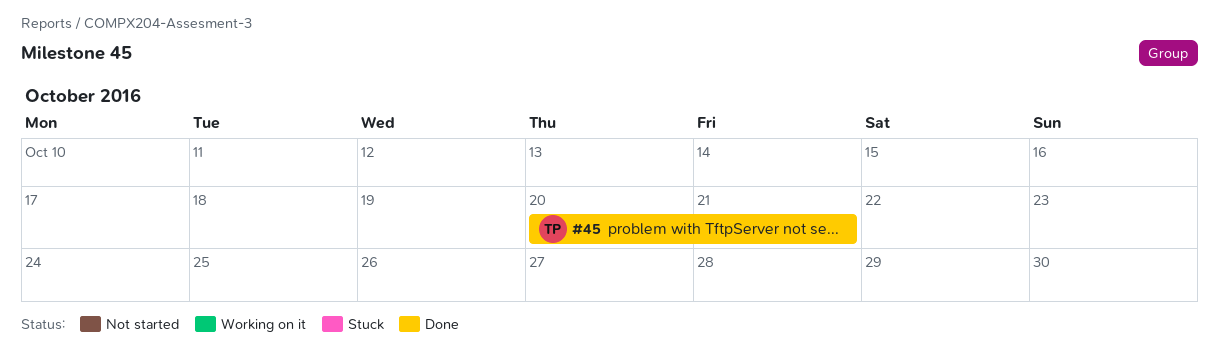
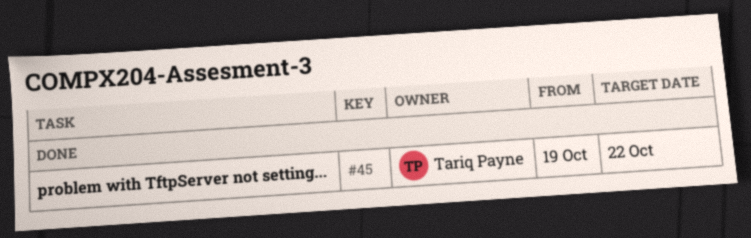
#45, start: Oct 20 -> Oct 19
#45, due: Oct 21 -> Oct 22

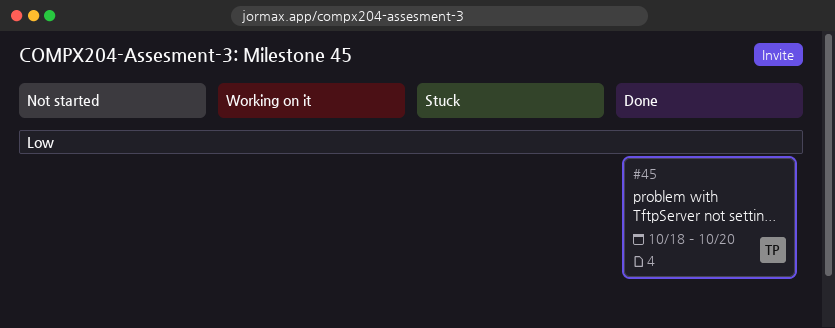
#45, start: Oct 19 -> Oct 18
#45, due: Oct 22 -> Oct 20

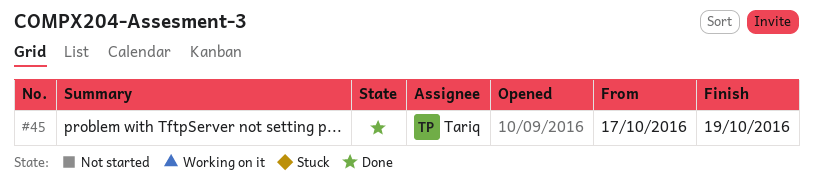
#45, start: Oct 18 -> Oct 17
#45, due: Oct 20 -> Oct 19

